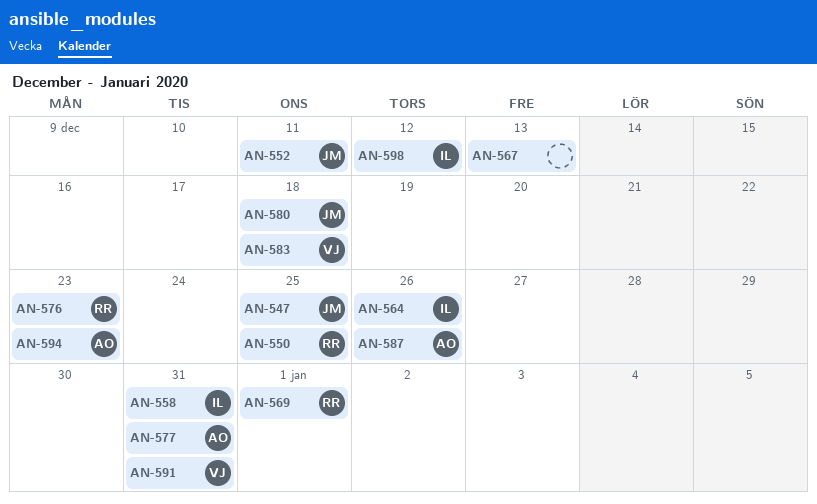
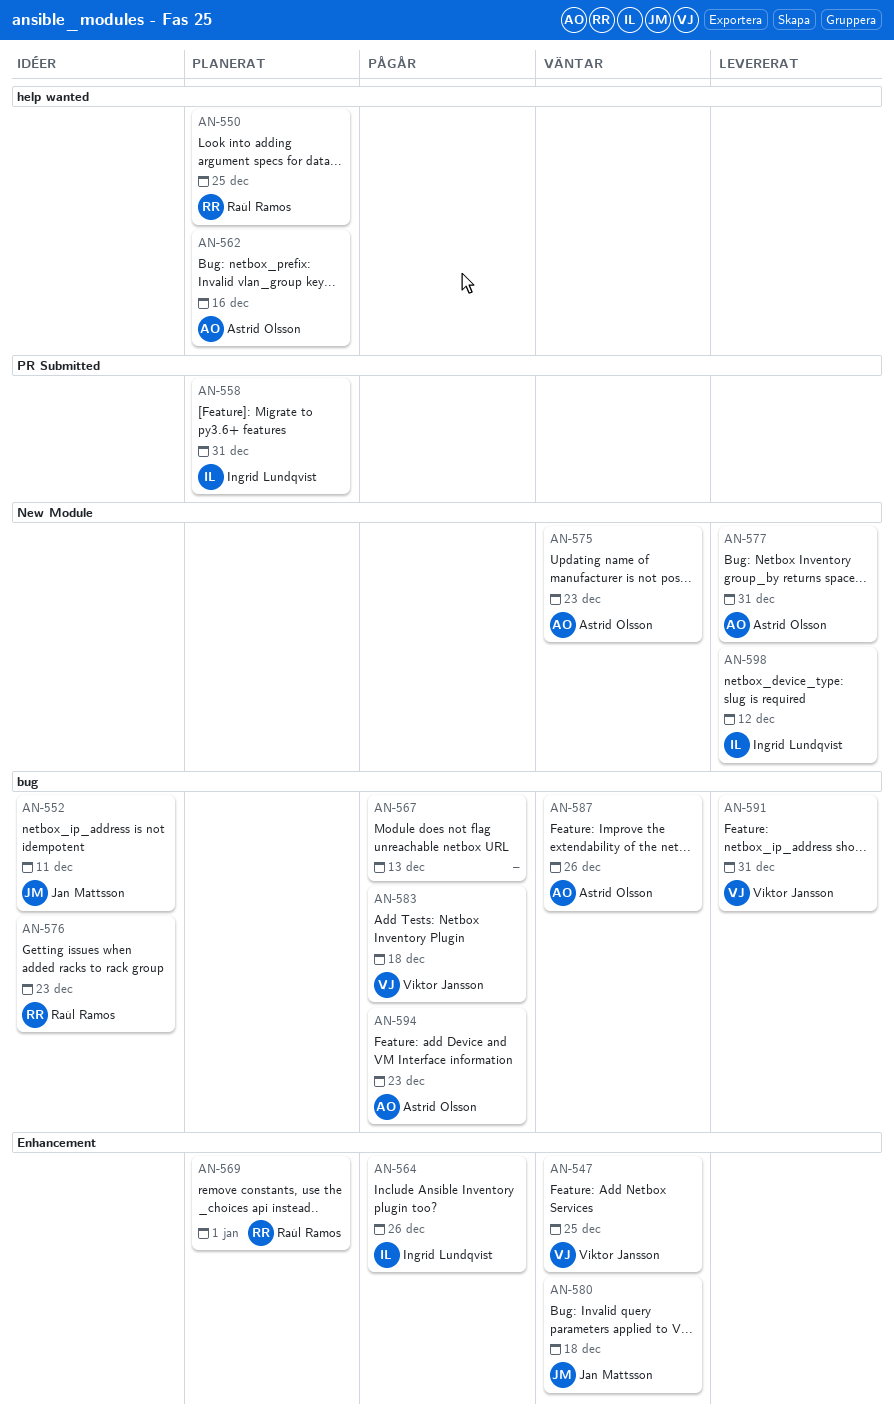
AN-547, owner: Jan Mattsson -> Viktor Jansson
AN-562: none -> present
AN-575: none -> present

